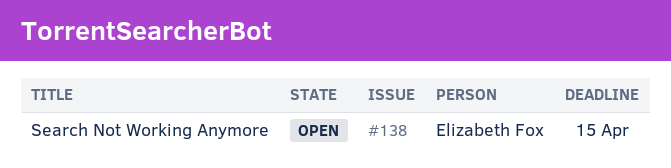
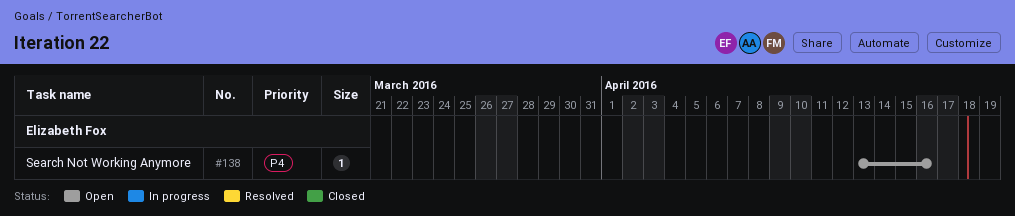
#138, due: Apr 15 -> Apr 16

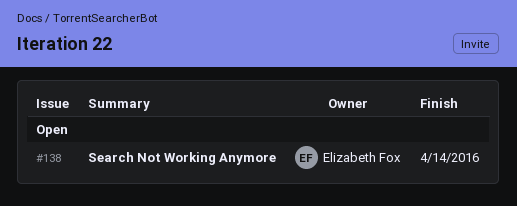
#138, due: Apr 16 -> Apr 14

